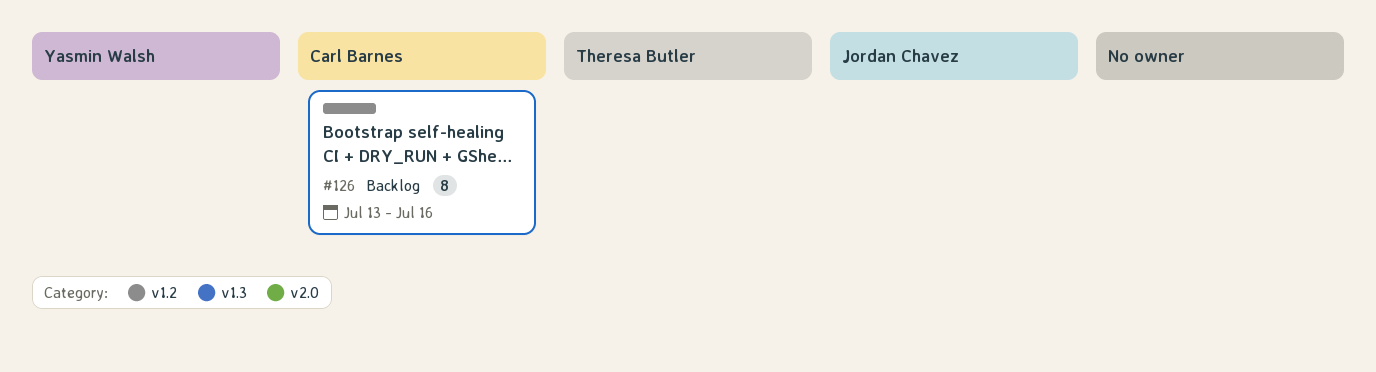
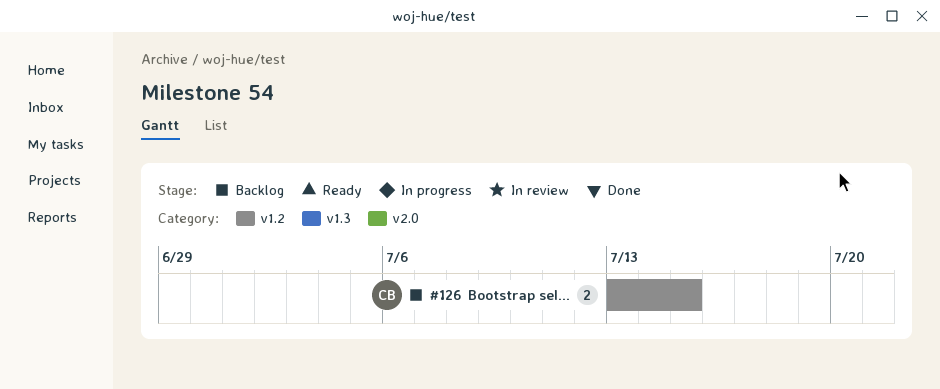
#126, estimate: 8 -> 2
#126, due: Jul 16 -> Jul 15

